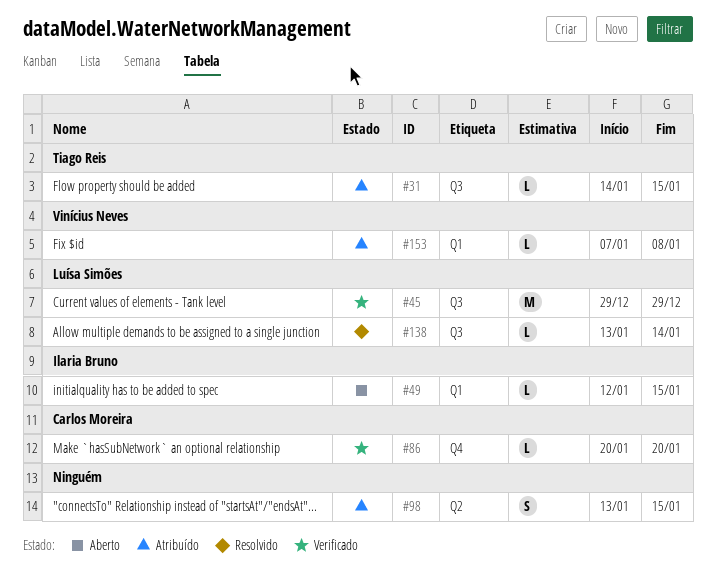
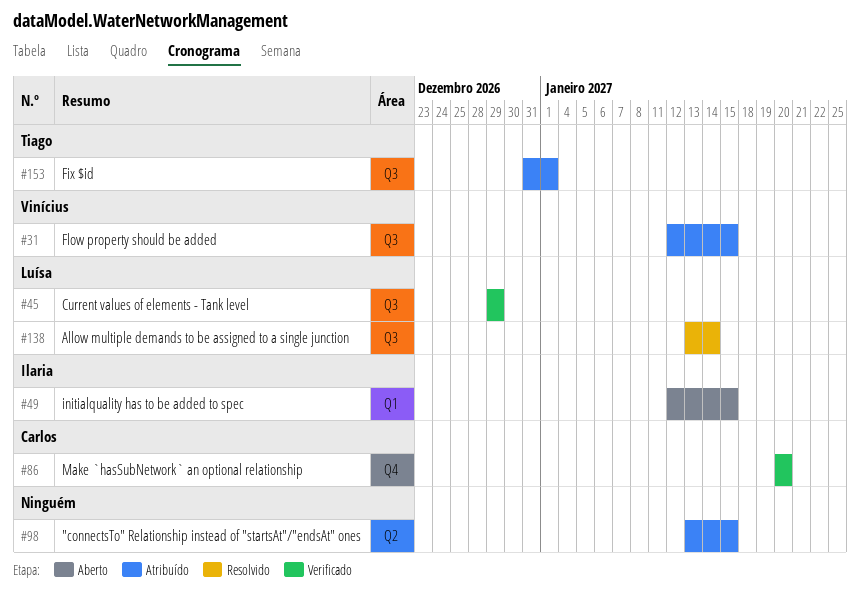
#31, owner: Tiago Reis -> Vinícius Neves
#31, start: Jan 14 -> Jan 12
#153, owner: Vinícius Neves -> Tiago Reis
#153, label: Q1 -> Q3
#153, start: Jan 7 -> Dec 31
#153, due: Jan 8 -> Jan 1

